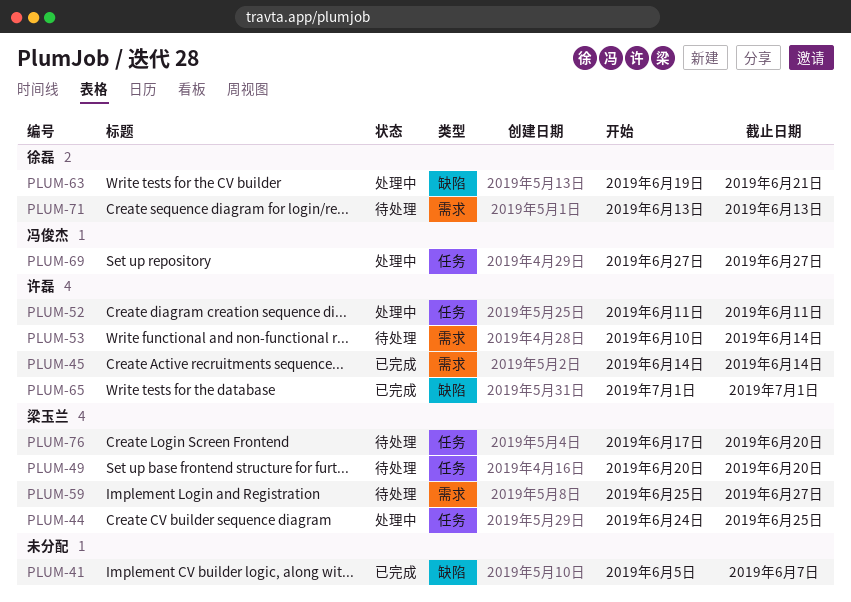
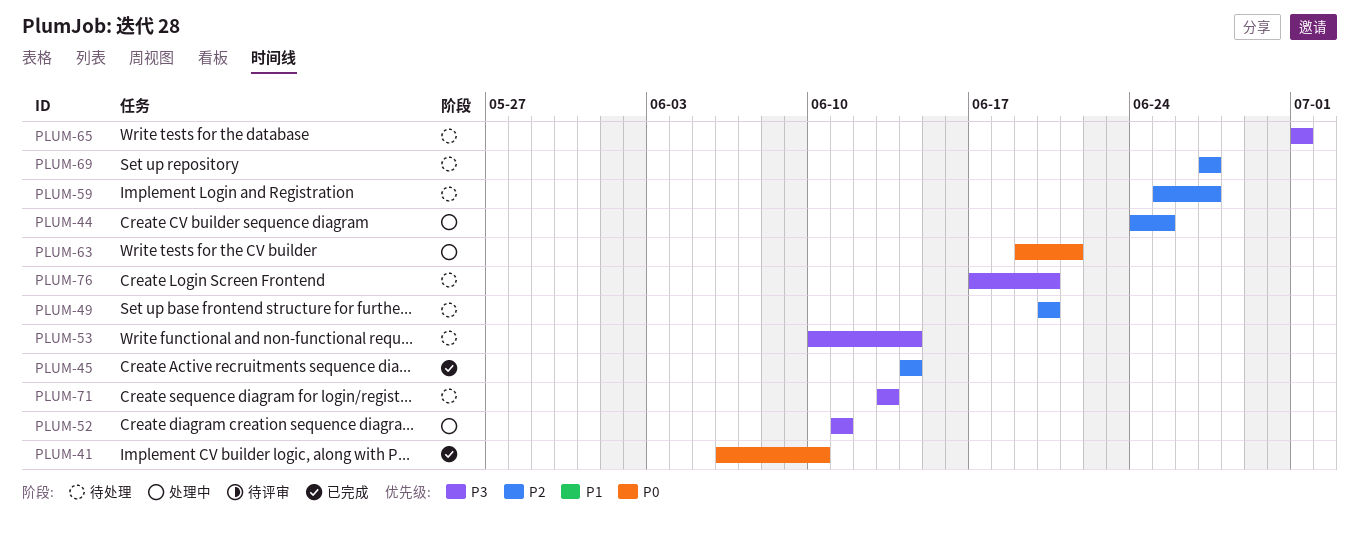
PLUM-41, start: Jun 5 -> Jun 6
PLUM-41, due: Jun 7 -> Jun 10
PLUM-65, status: 已完成 -> 待处理
PLUM-69, status: 处理中 -> 待处理

